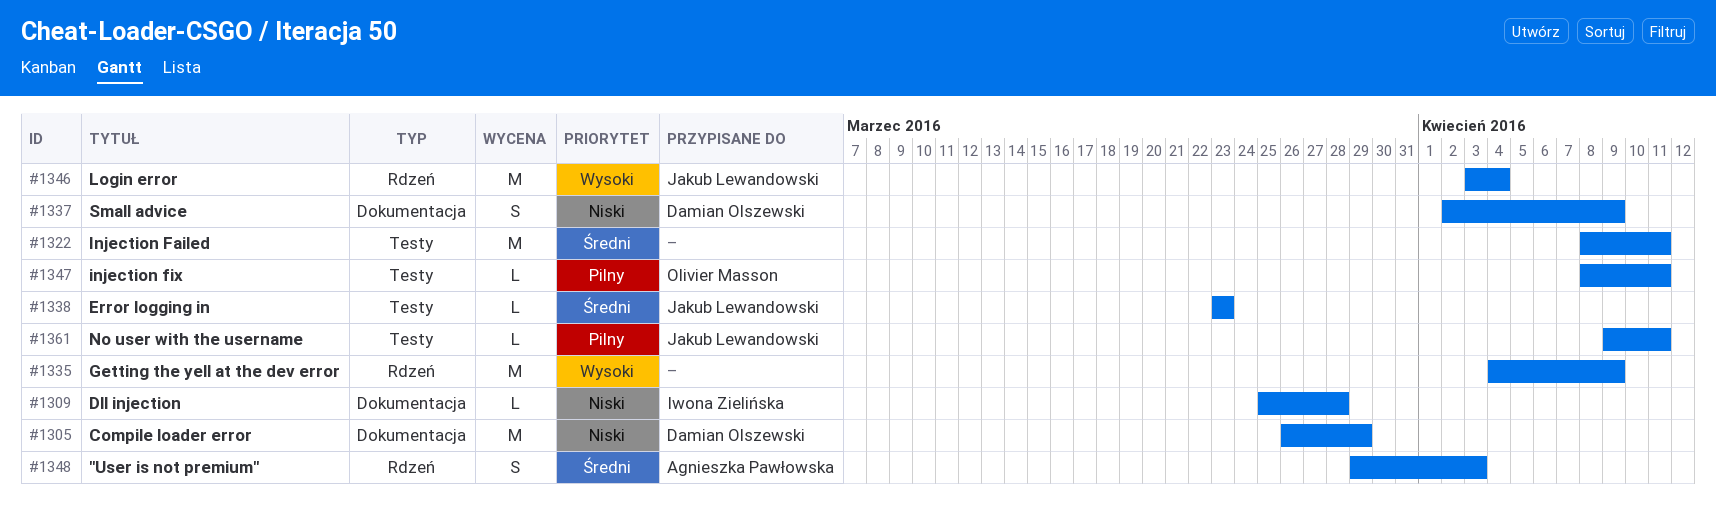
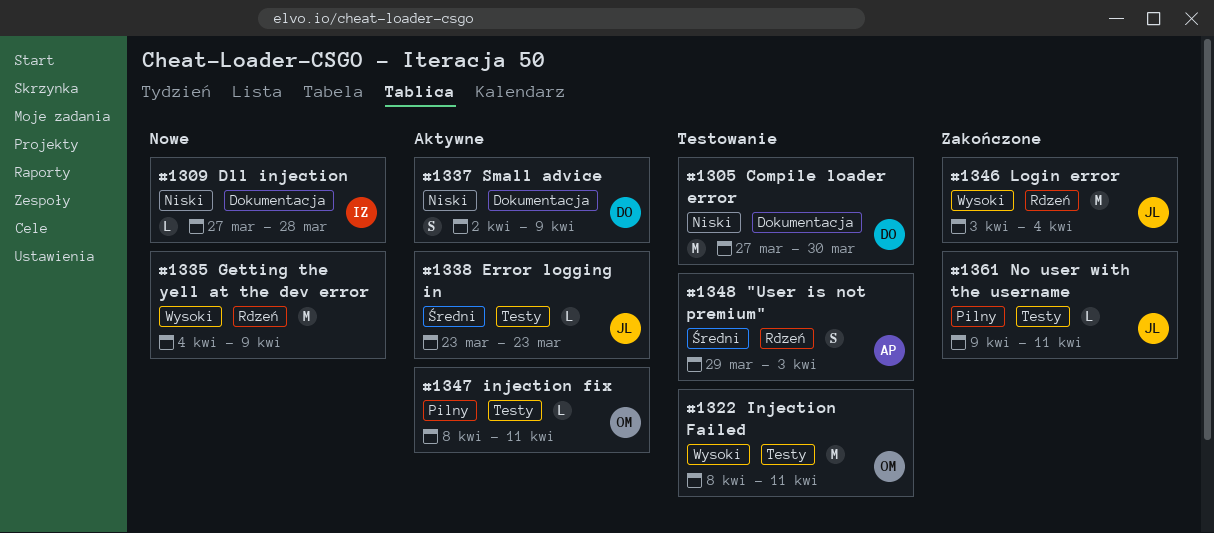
#1305, start: Mar 26 -> Mar 27
#1305, due: Mar 29 -> Mar 30
#1309, start: Mar 25 -> Mar 27
#1322, owner: none -> Olivier Masson
#1322, priority: Średni -> Wysoki

